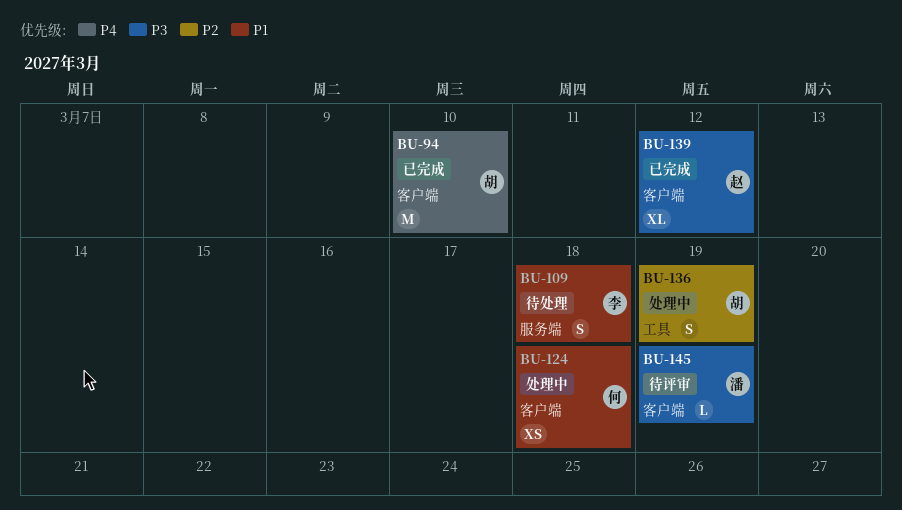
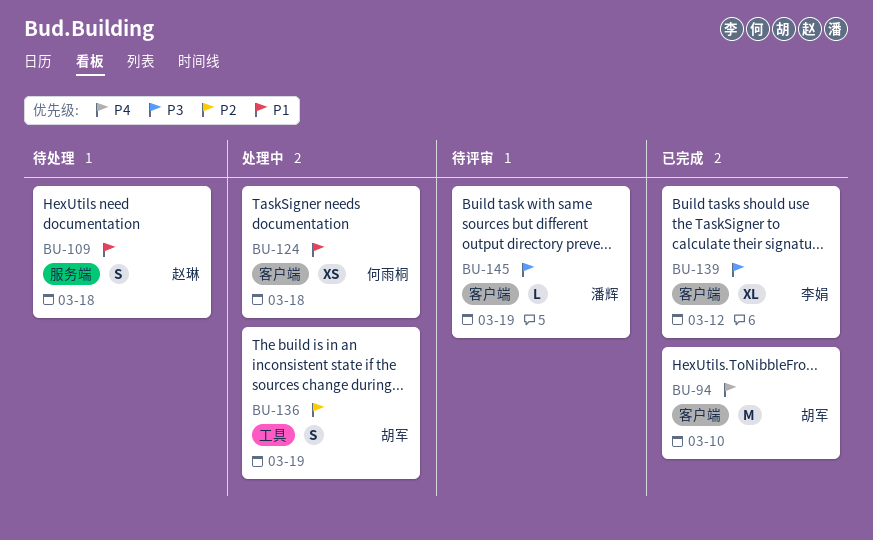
BU-109, owner: 李娟 -> 赵琳
BU-139, owner: 赵琳 -> 李娟

